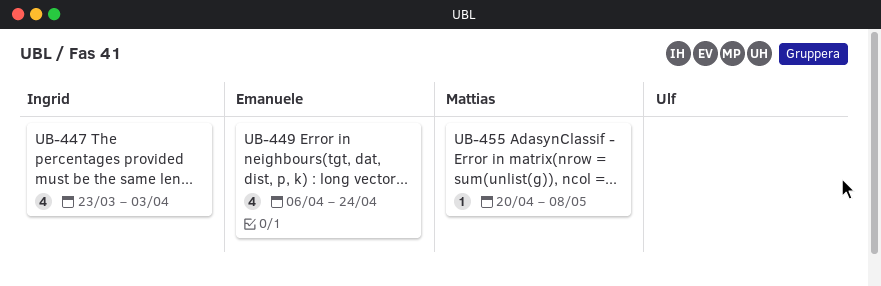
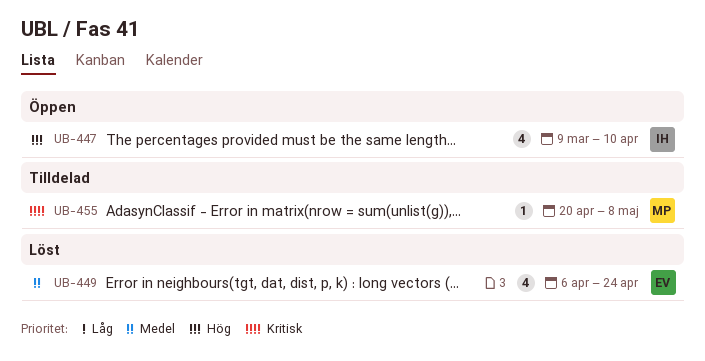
UB-447, start: Mar 23 -> Mar 9
UB-447, due: Apr 3 -> Apr 10

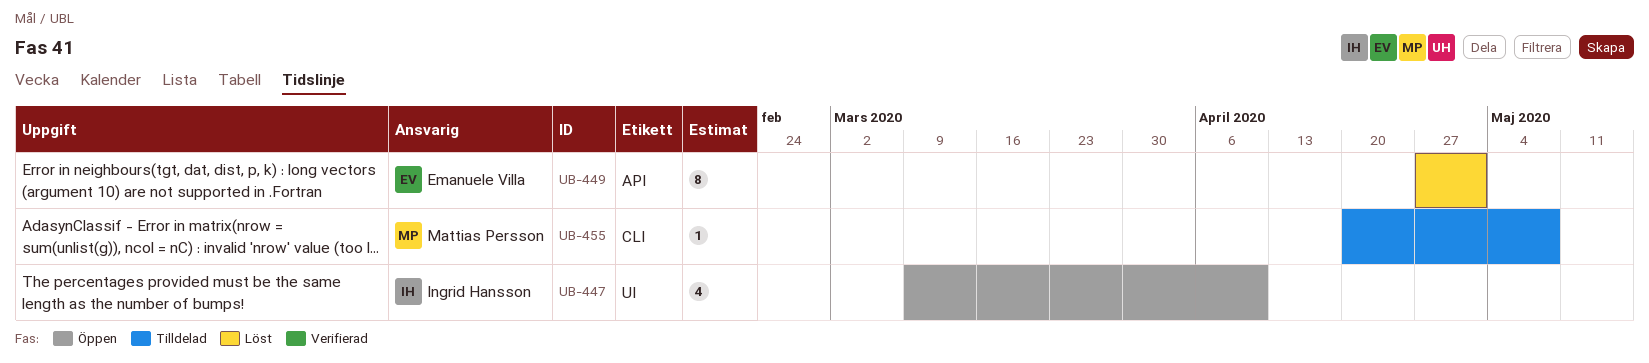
UB-449, estimate: 4 -> 8
UB-449, start: Apr 6 -> Apr 27
UB-449, due: Apr 24 -> May 1

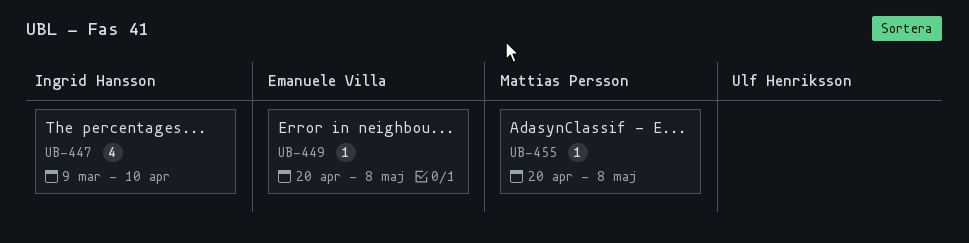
UB-449, estimate: 8 -> 1
UB-449, start: Apr 27 -> Apr 20
UB-449, due: May 1 -> May 8

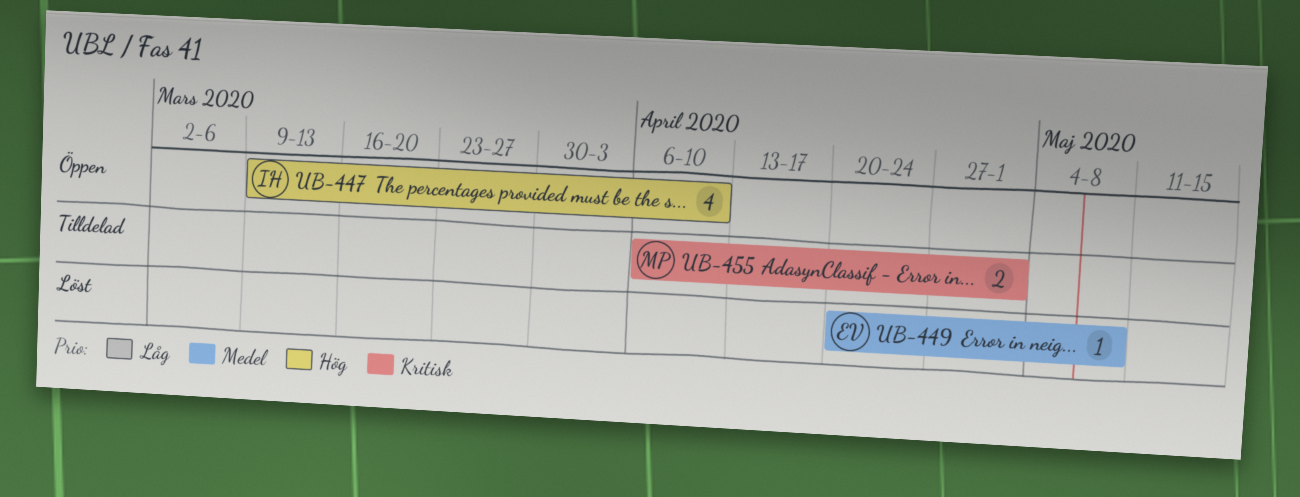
UB-455, estimate: 1 -> 2
UB-455, start: Apr 20 -> Apr 6
UB-455, due: May 8 -> May 1

